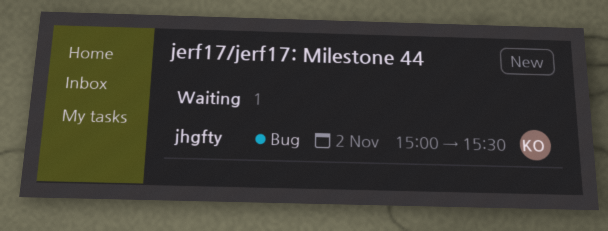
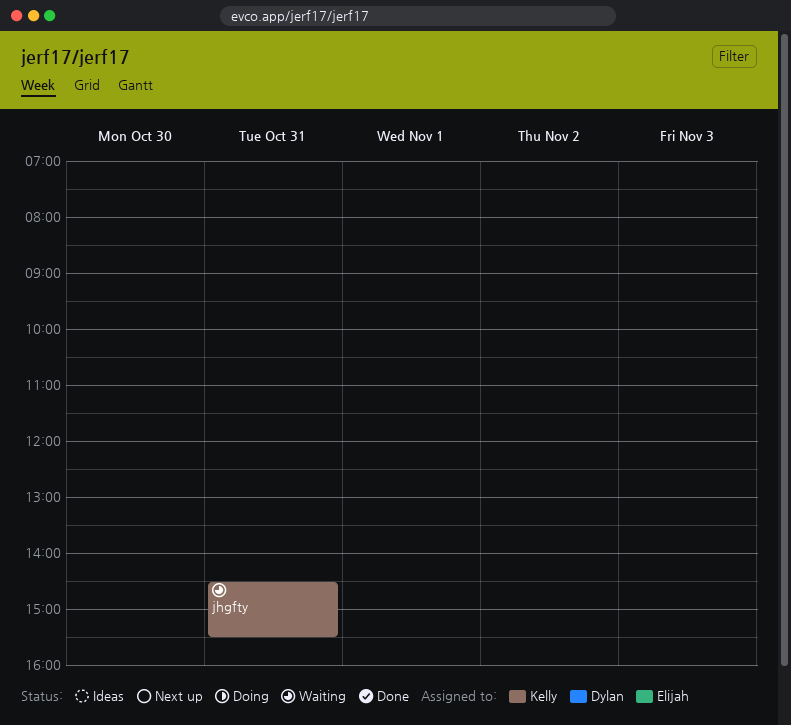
jhgfty, day: Nov 2 -> Oct 31
jhgfty, begins: 15:00 -> 14:30

